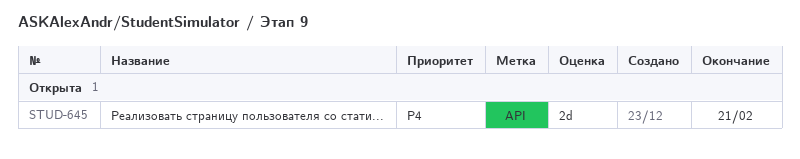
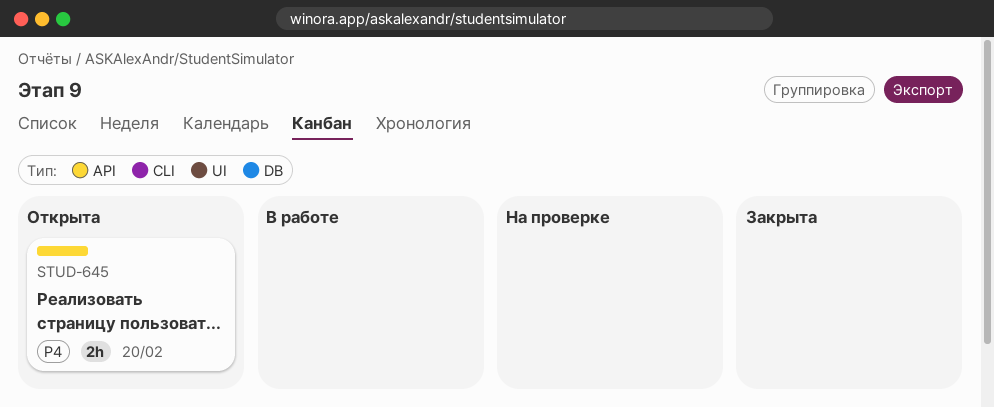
STUD-645, estimate: 2d -> 2h
STUD-645, due: Feb 21 -> Feb 20

